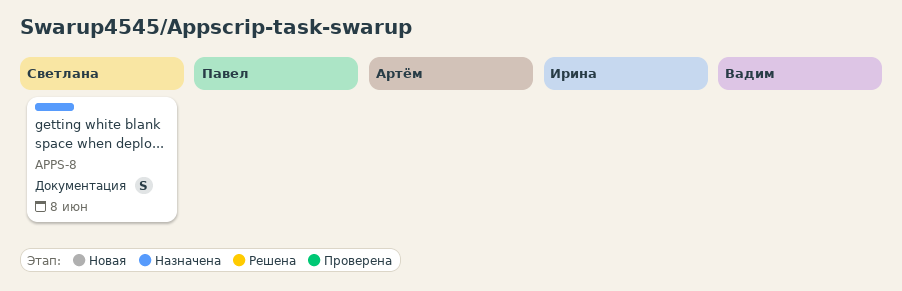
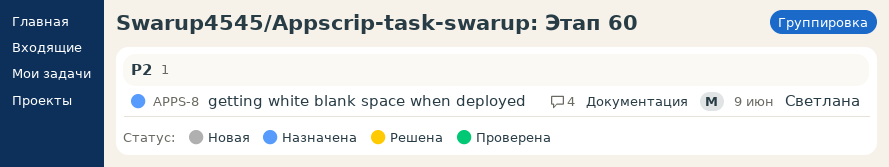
APPS-8, estimate: S -> M
APPS-8, due: Jun 8 -> Jun 9

